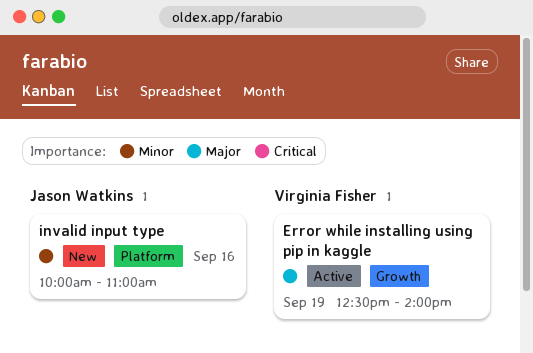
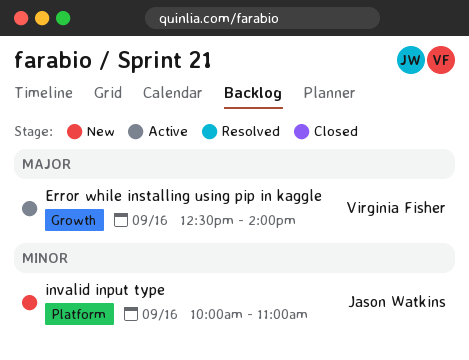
Error while installing using pip in kaggle, day: Sep 19 -> Sep 16

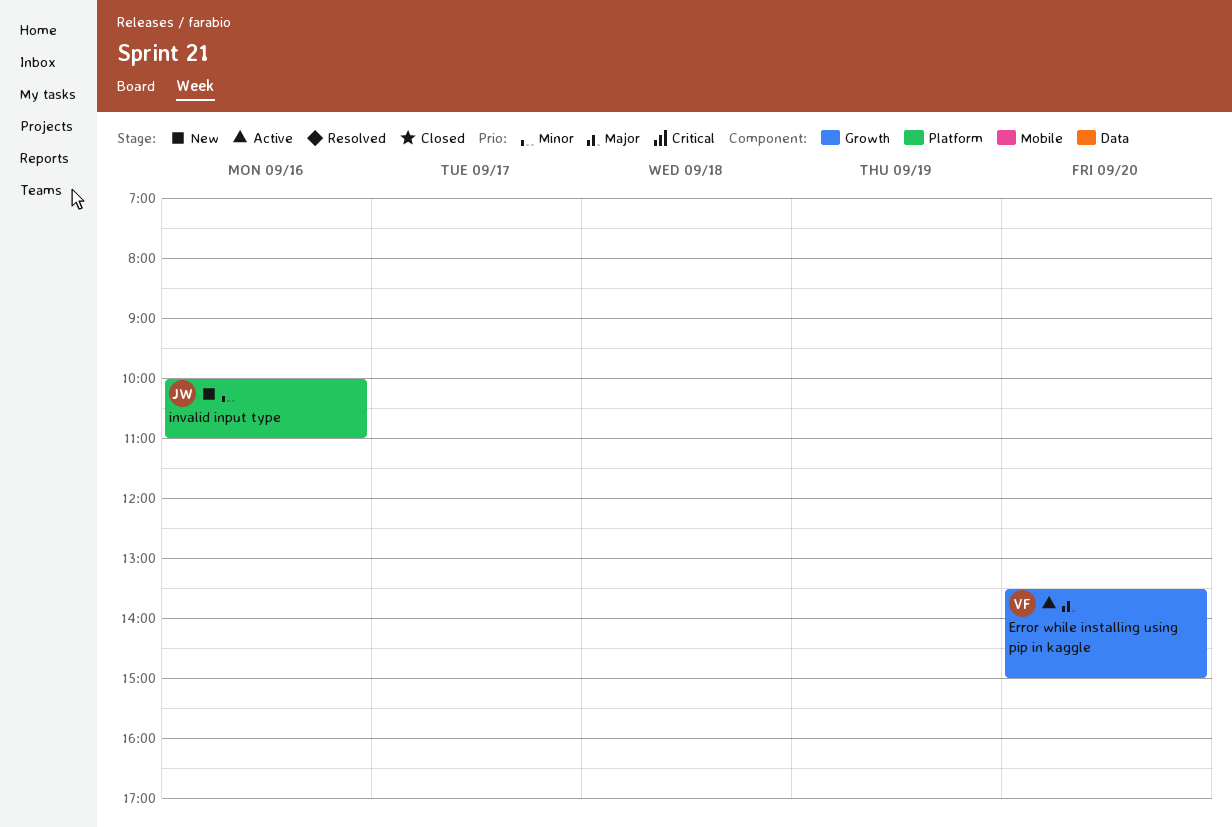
Error while installing using pip in kaggle, day: Sep 16 -> Sep 20
Error while installing using pip in kaggle, begins: 12:30 -> 13:30
Error while installing using pip in kaggle, ends: 14:00 -> 15:00

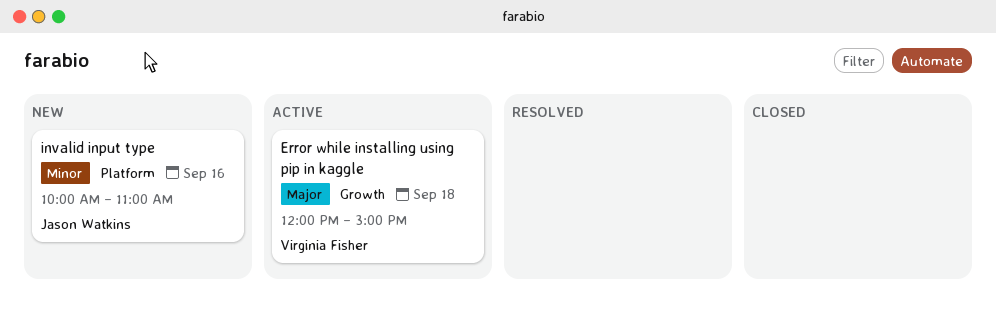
Error while installing using pip in kaggle, day: Sep 20 -> Sep 18
Error while installing using pip in kaggle, begins: 13:30 -> 12:00

